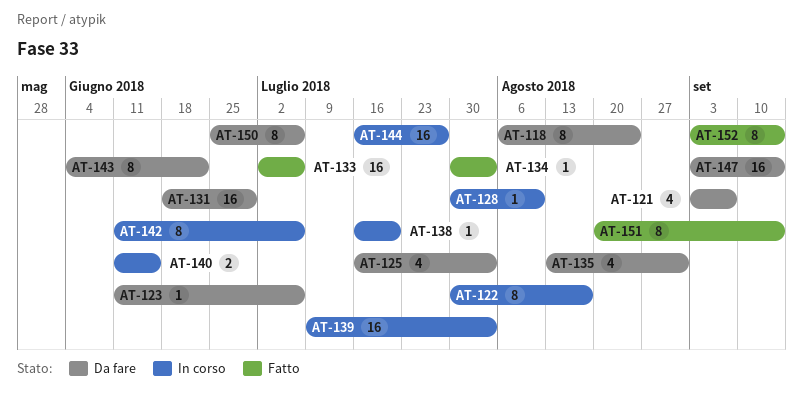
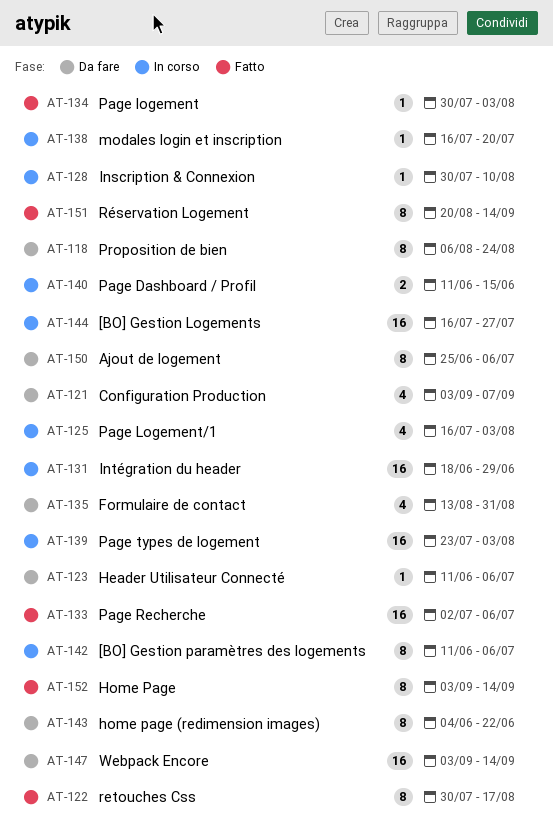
AT-122, status: In corso -> Fatto
AT-125, status: Da fare -> In corso
AT-131, status: Da fare -> In corso
AT-139, start: Jul 9 -> Jul 23

